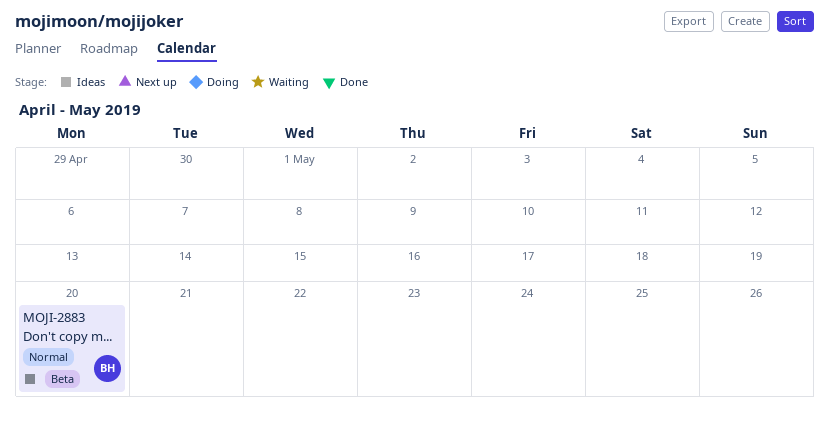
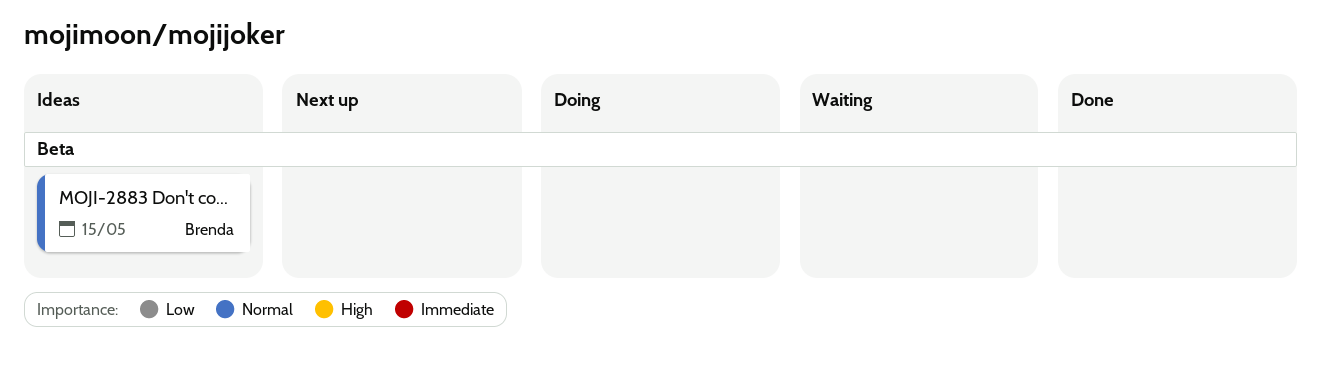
MOJI-2883, due: May 20 -> May 15

